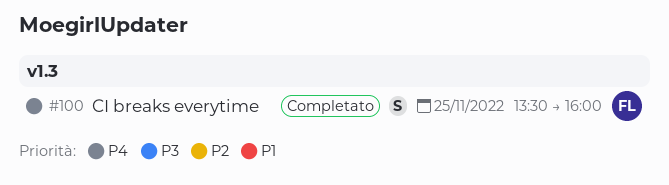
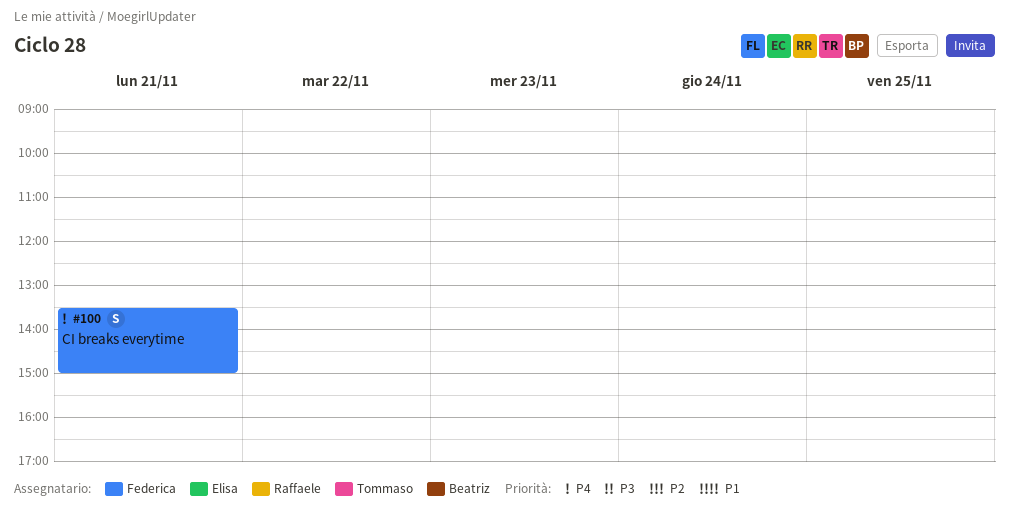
#100, day: Nov 25 -> Nov 21
#100, ends: 16:00 -> 15:00

